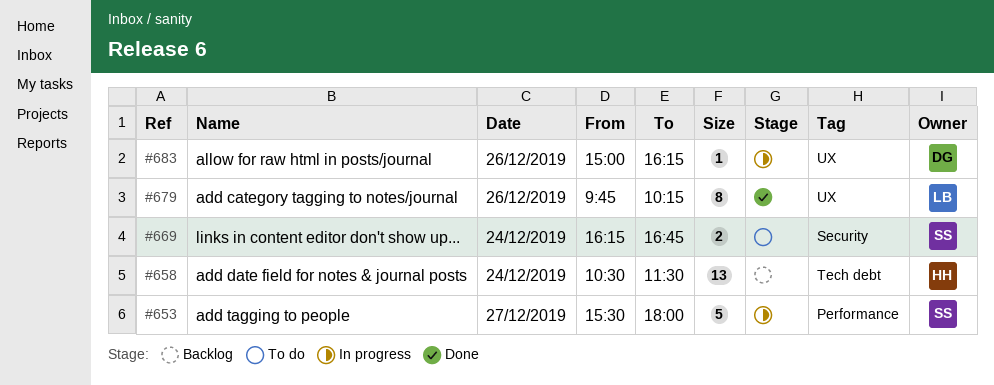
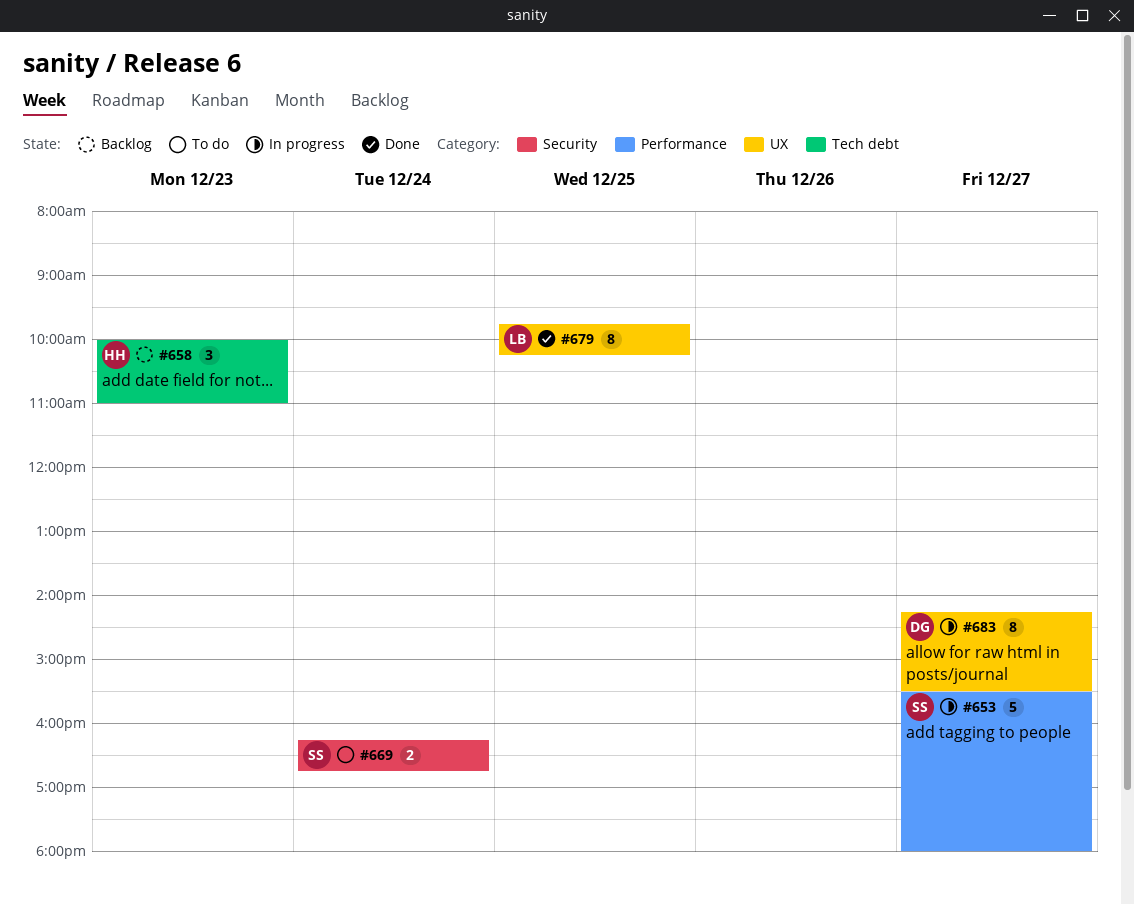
#658, estimate: 13 -> 3
#658, day: Dec 24 -> Dec 23
#658, begins: 10:30 -> 10:00
#658, ends: 11:30 -> 11:00
#679, day: Dec 26 -> Dec 25
#683, estimate: 1 -> 8
#683, day: Dec 26 -> Dec 27
#683, begins: 15:00 -> 14:15
#683, ends: 16:15 -> 15:30

